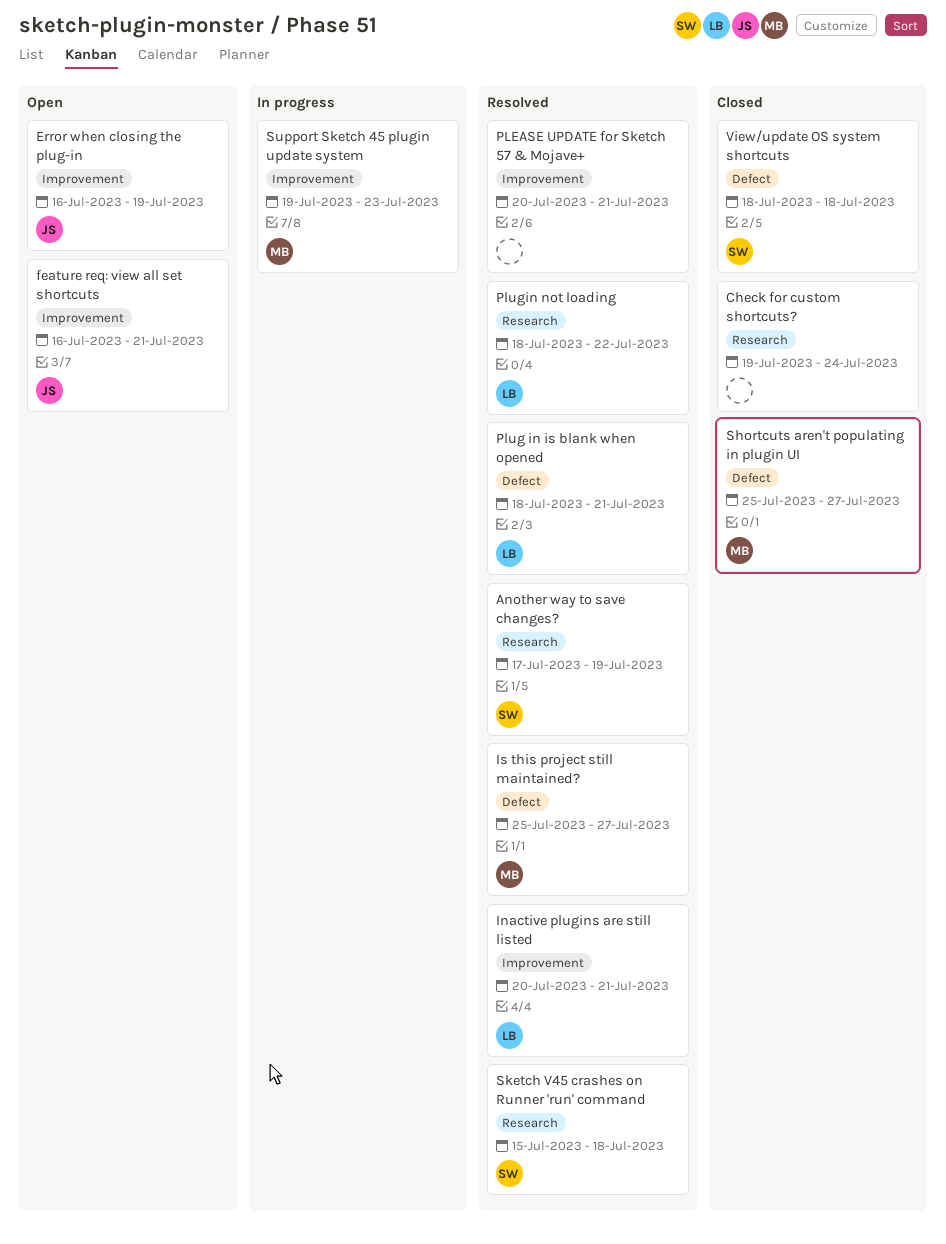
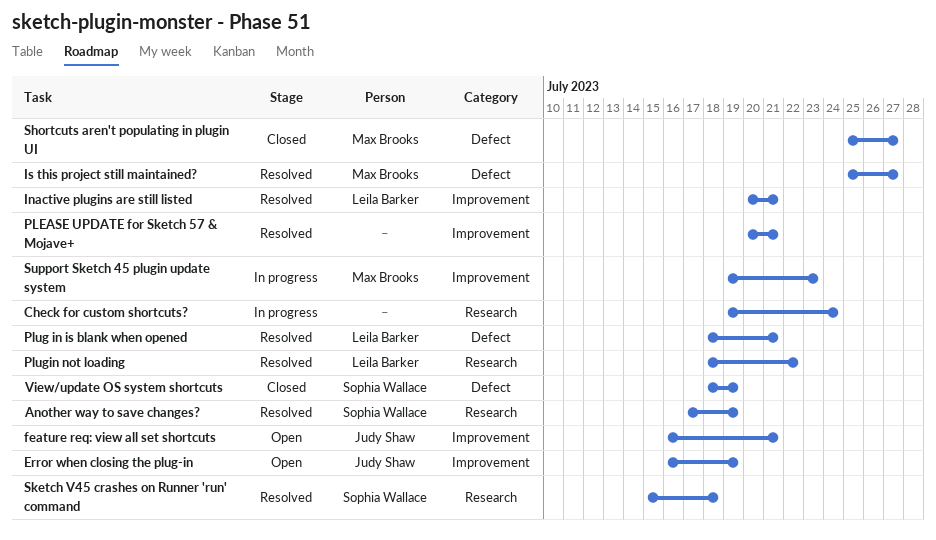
Check for custom shortcuts?, status: Closed -> In progress
View/update OS system shortcuts, due: Jul 18 -> Jul 19

